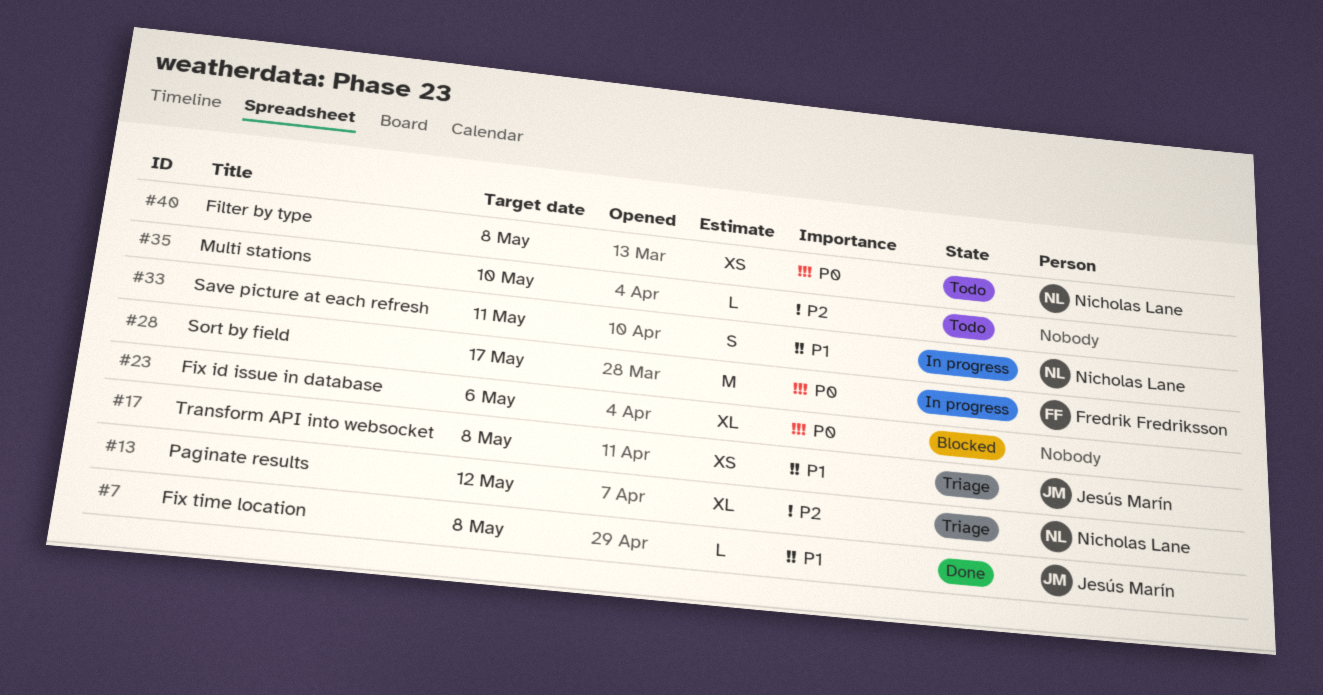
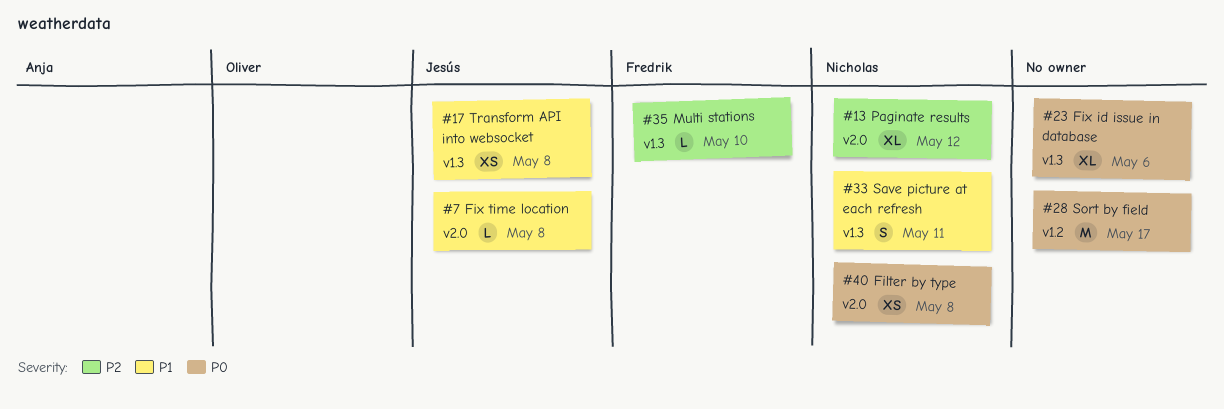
#28, owner: Fredrik Fredriksson -> none
#35, owner: none -> Fredrik Fredriksson

